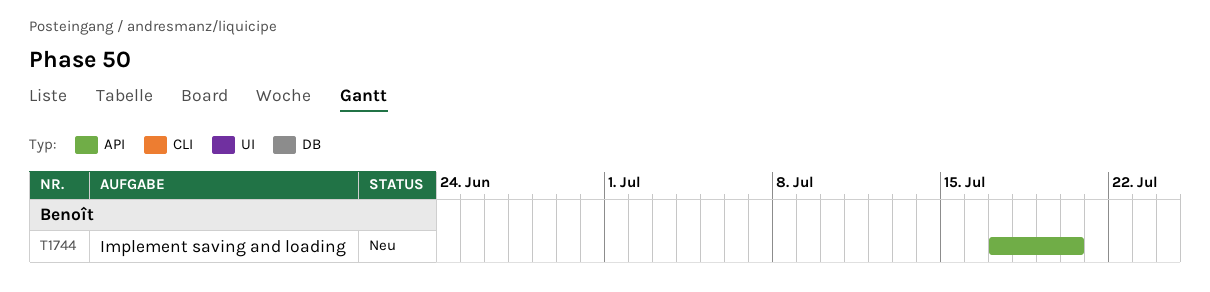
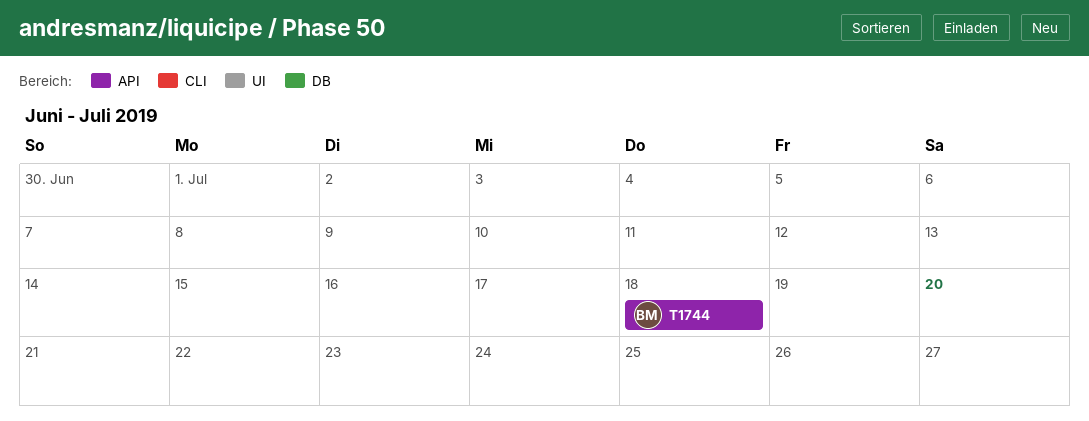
T1744, start: Jul 17 -> Jul 18
T1744, due: Jul 20 -> Jul 18

